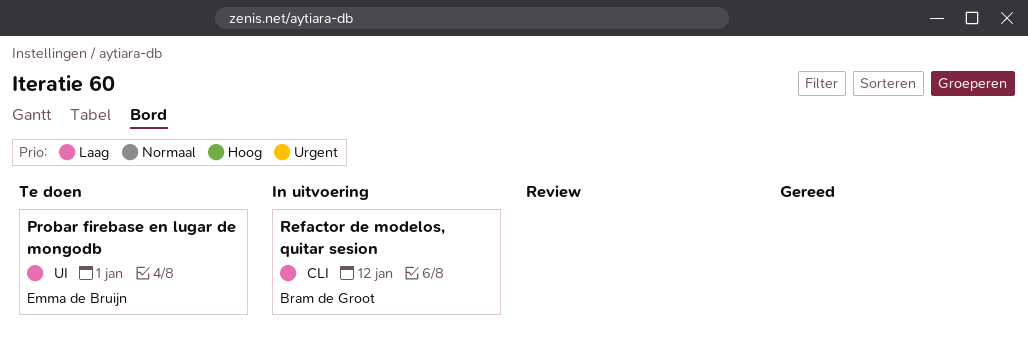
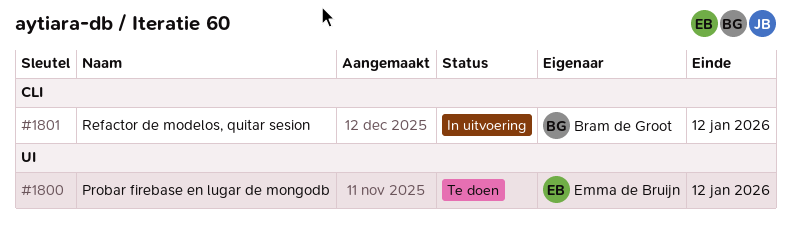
Probar firebase en lugar de mongodb, due: Jan 1 -> Jan 12

